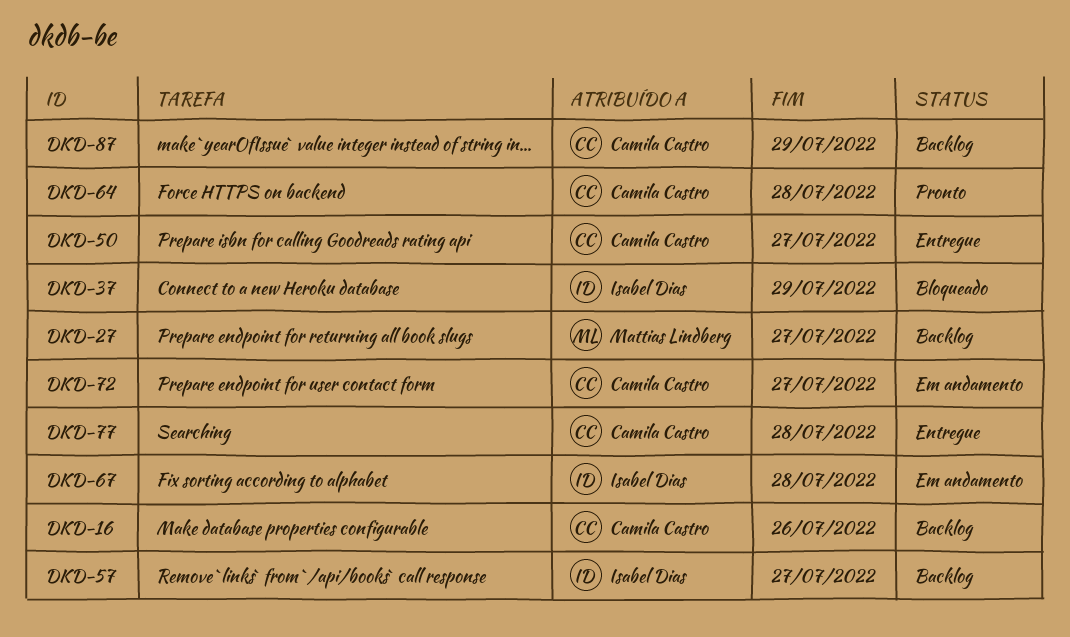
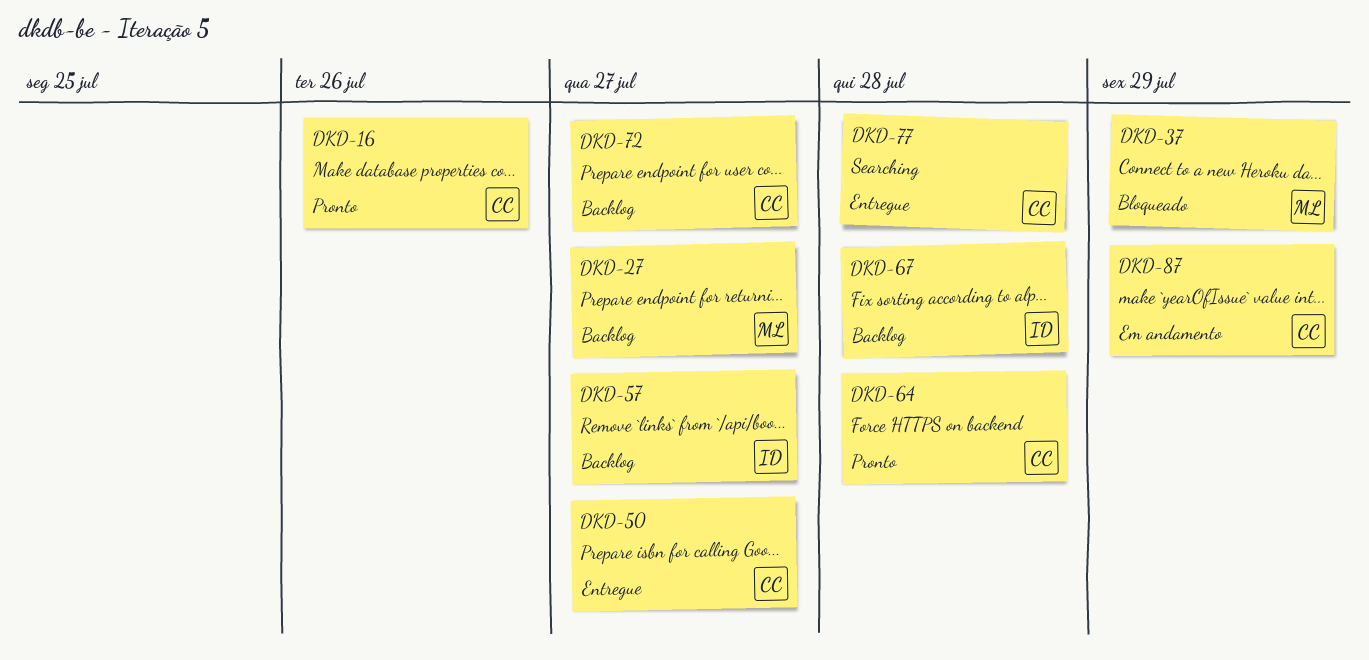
DKD-16, status: Backlog -> Pronto
DKD-37, owner: Isabel Dias -> Mattias Lindberg
DKD-67, status: Em andamento -> Backlog
DKD-72, status: Em andamento -> Backlog
DKD-87, status: Backlog -> Em andamento

